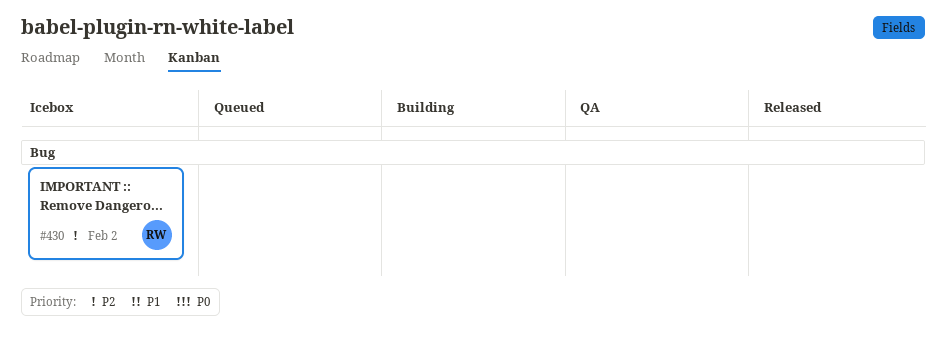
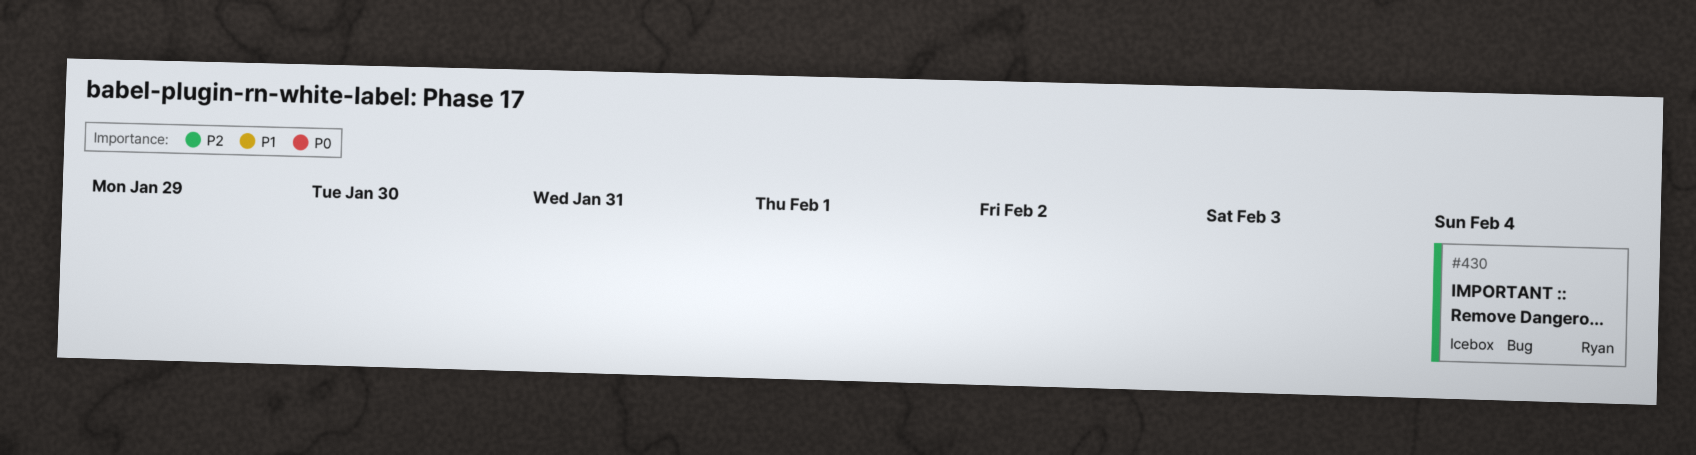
#430, due: Feb 2 -> Feb 4

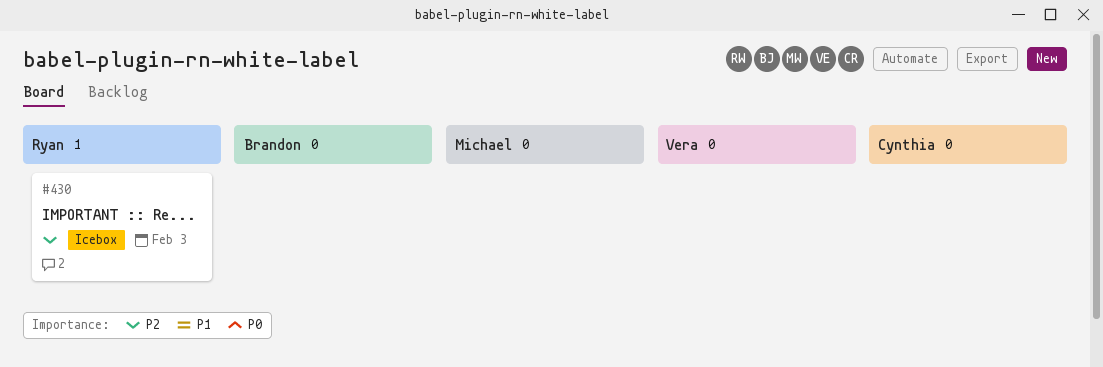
#430, due: Feb 4 -> Feb 3

